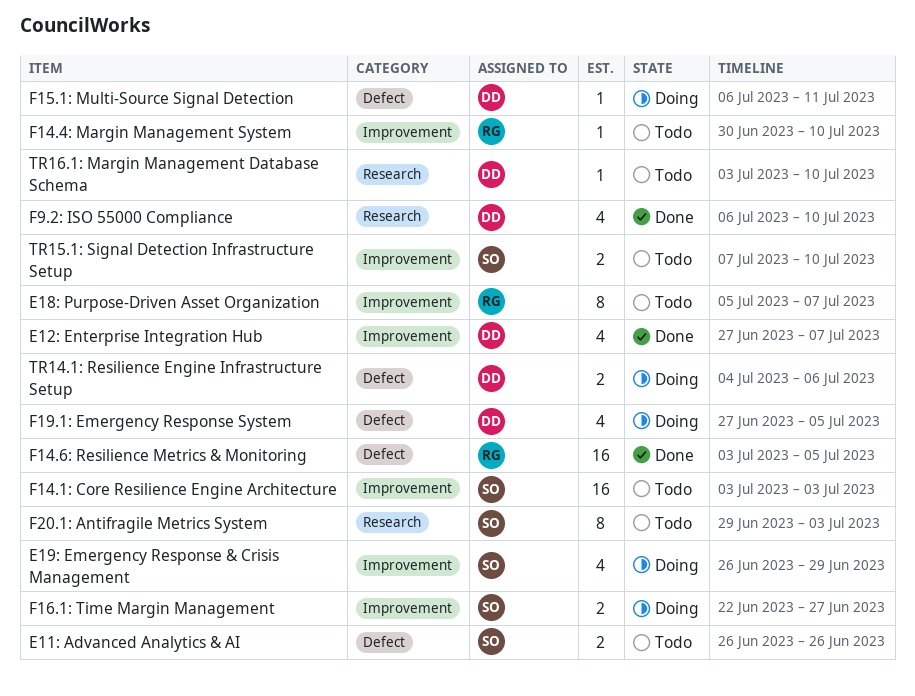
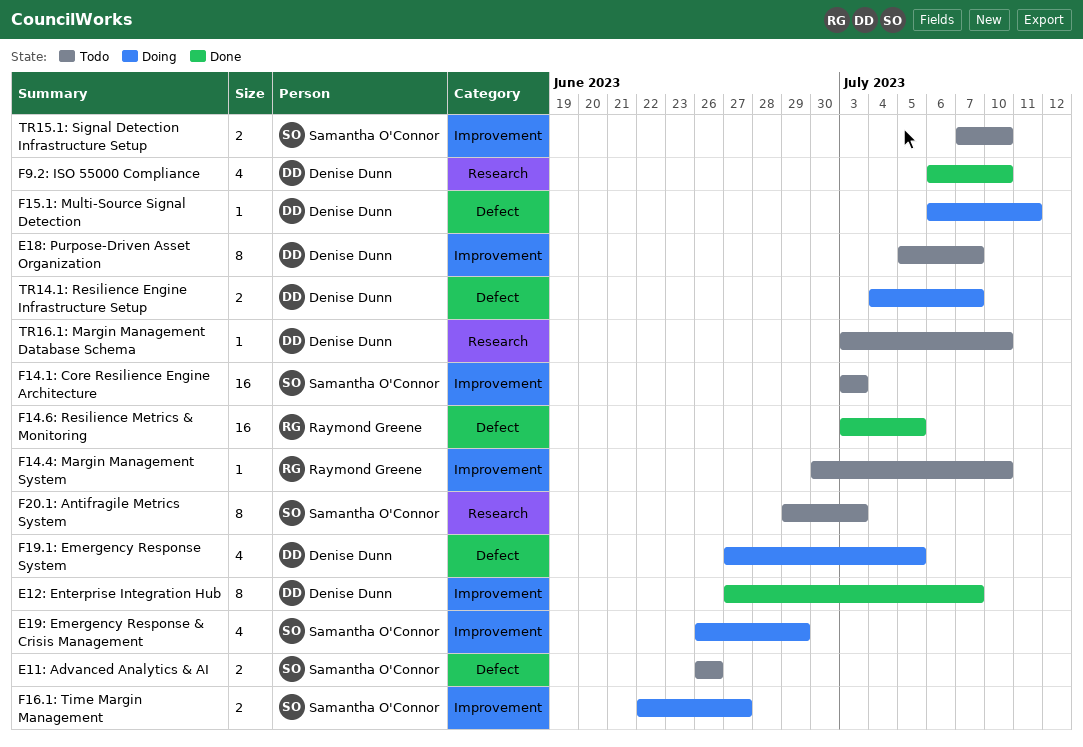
E12: Enterprise Integration Hub, estimate: 4 -> 8
E18: Purpose-Driven Asset Organization, owner: Raymond Greene -> Denise Dunn
TR14.1: Resilience Engine Infrastructure Setup, due: Jul 6 -> Jul 7

